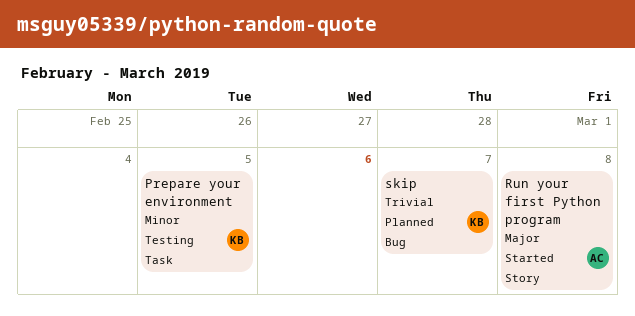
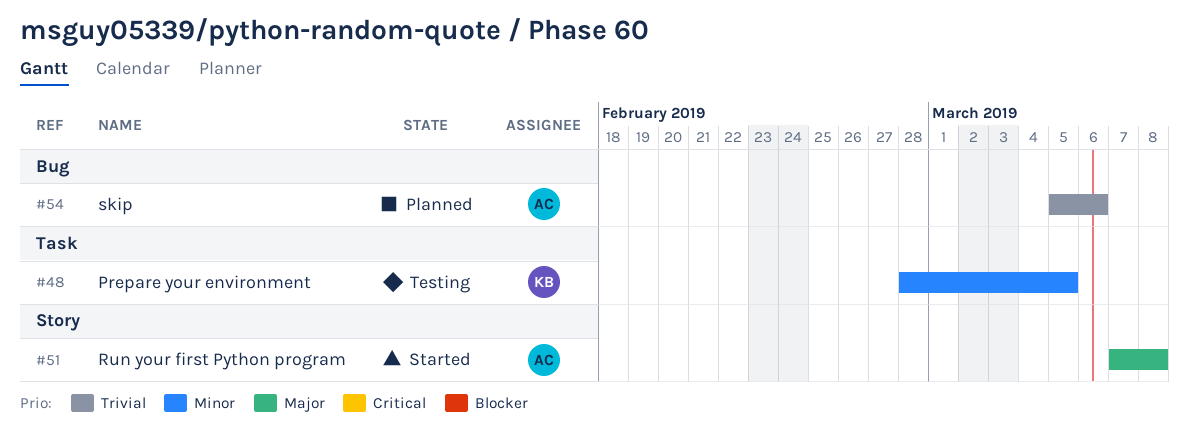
skip, owner: KB -> AC
skip, due: Mar 7 -> Mar 6

